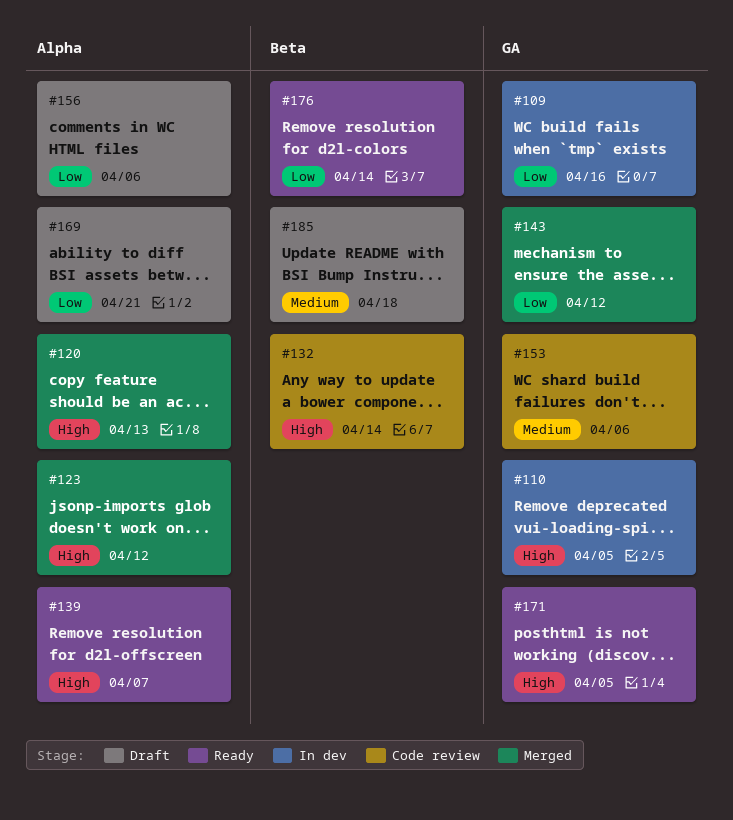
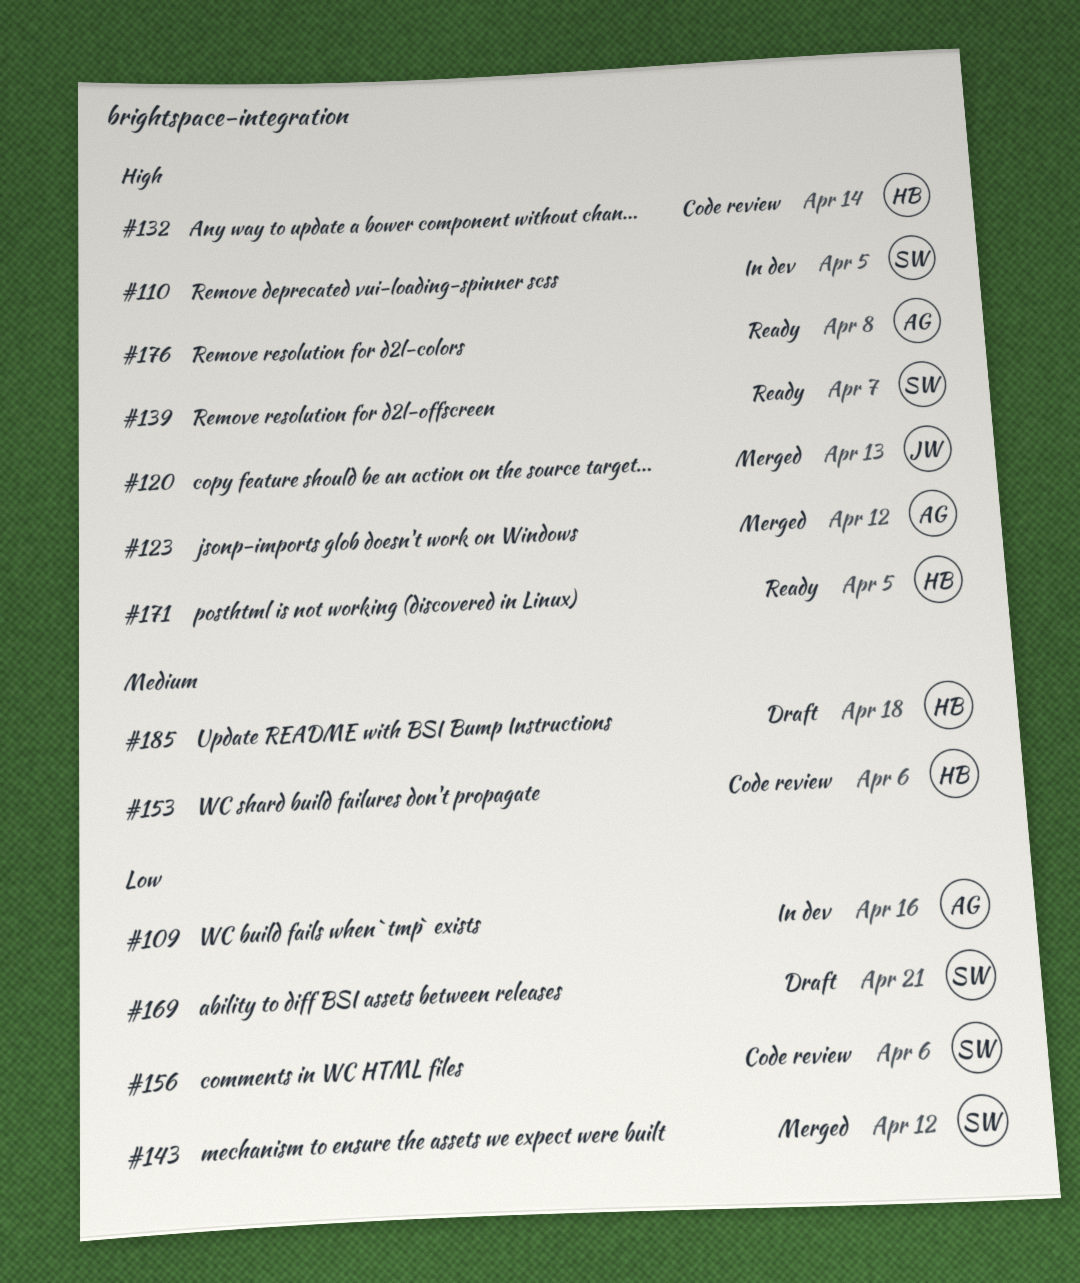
#156, status: Draft -> Code review
#176, priority: Low -> High
#176, due: Apr 14 -> Apr 8

